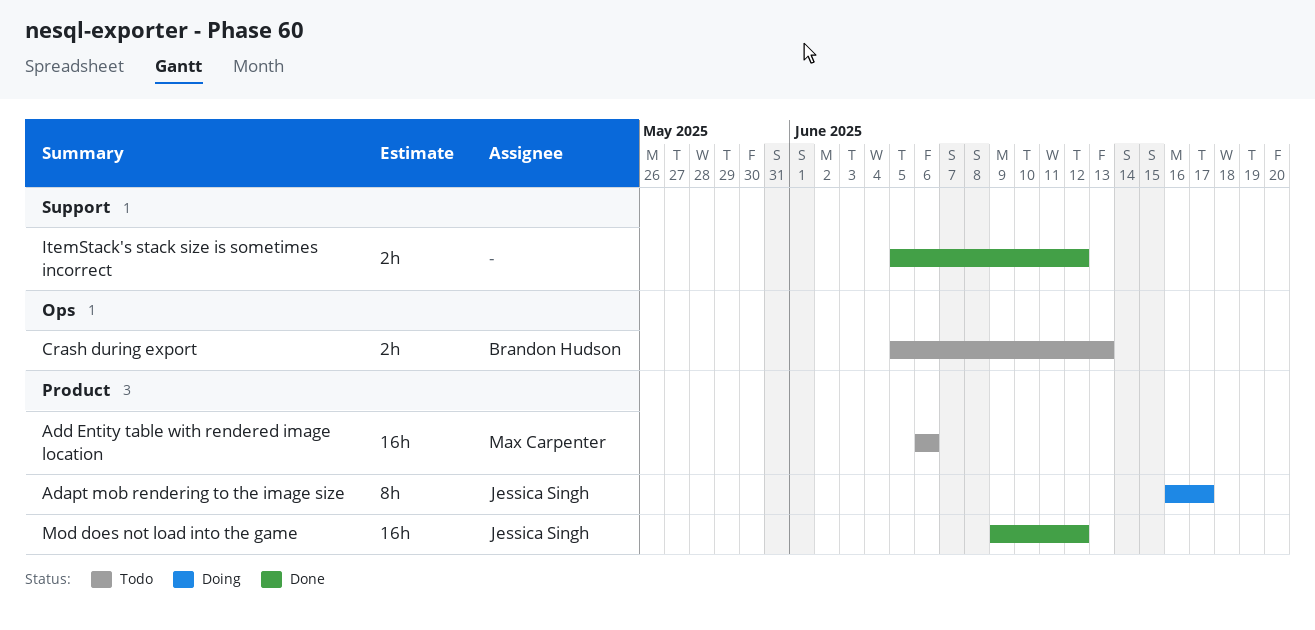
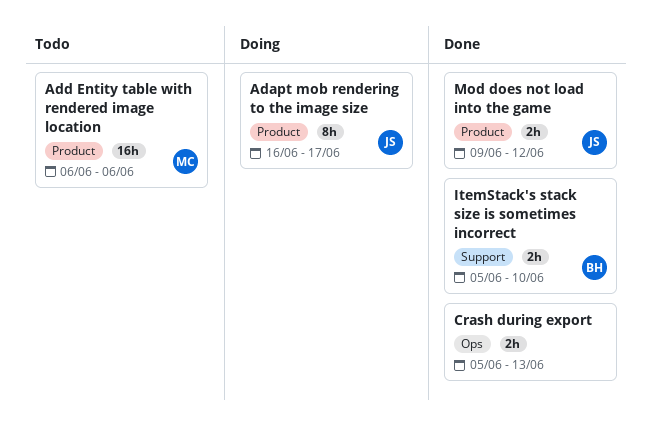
Crash during export, status: Todo -> Done
Crash during export, owner: Brandon Hudson -> none
ItemStack's stack size is sometimes incorrect, owner: none -> Brandon Hudson
ItemStack's stack size is sometimes incorrect, due: Jun 12 -> Jun 10
Mod does not load into the game, estimate: 16h -> 2h

